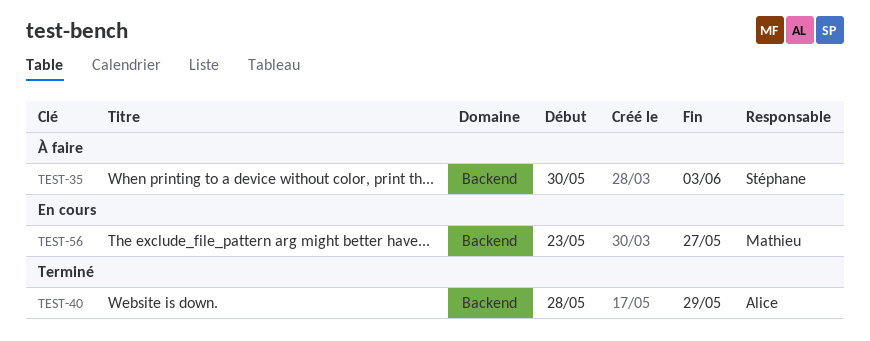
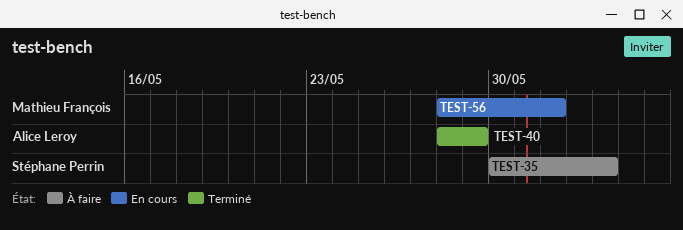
TEST-56, start: May 23 -> May 28
TEST-56, due: May 27 -> Jun 1

